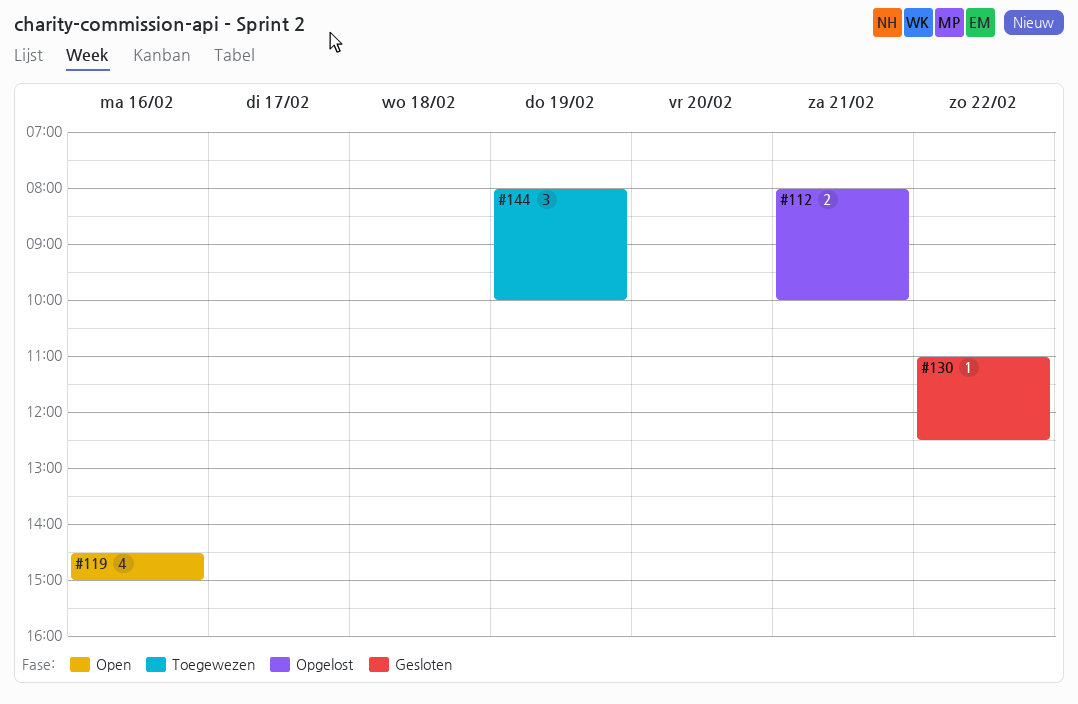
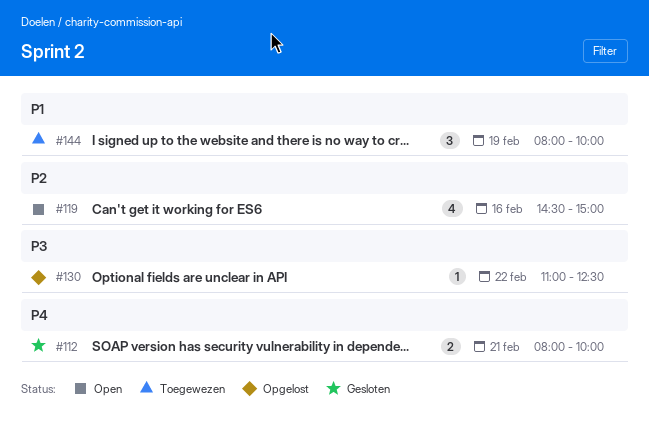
#112, status: Opgelost -> Gesloten
#130, status: Gesloten -> Opgelost

